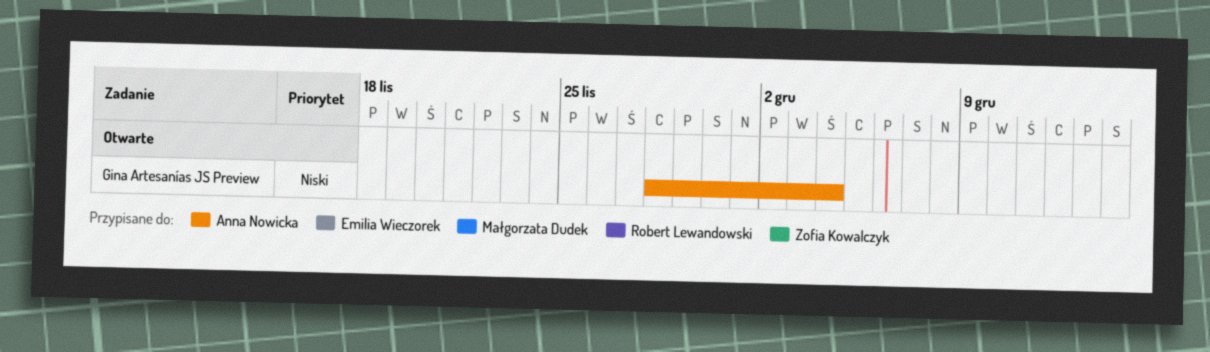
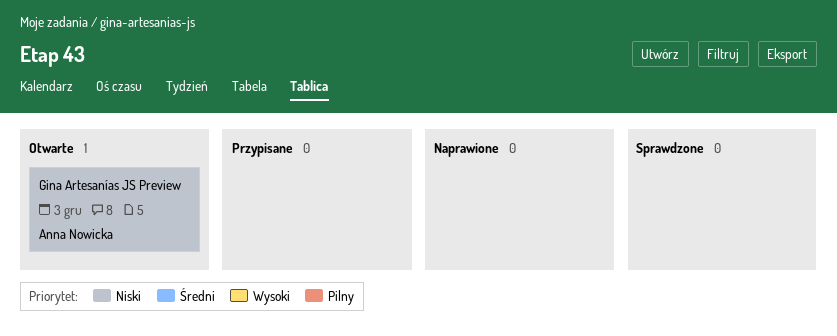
Gina Artesanías JS Preview, due: Dec 4 -> Dec 3

